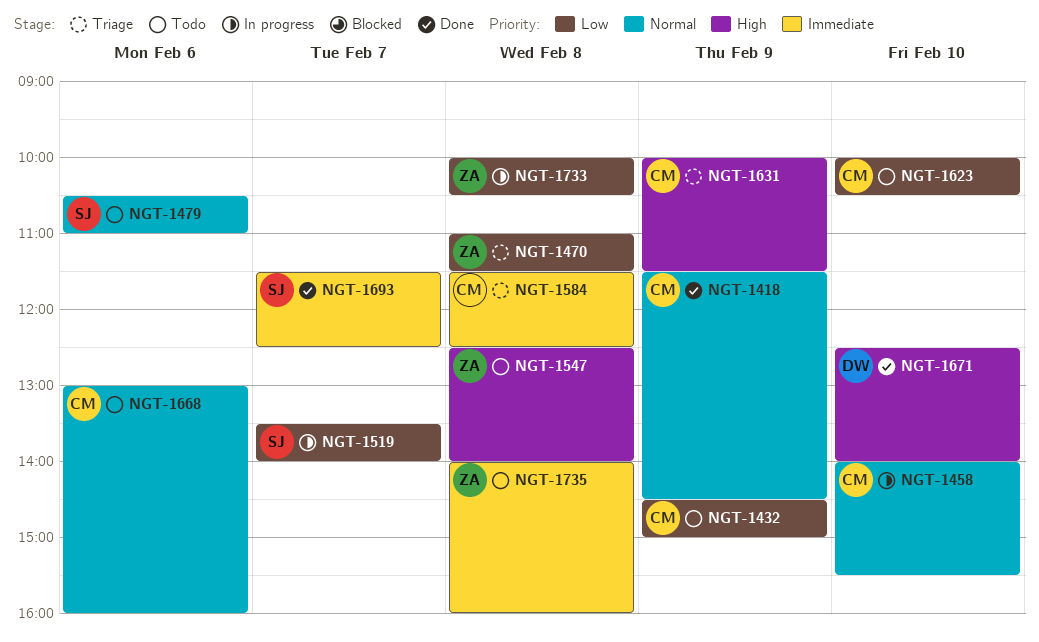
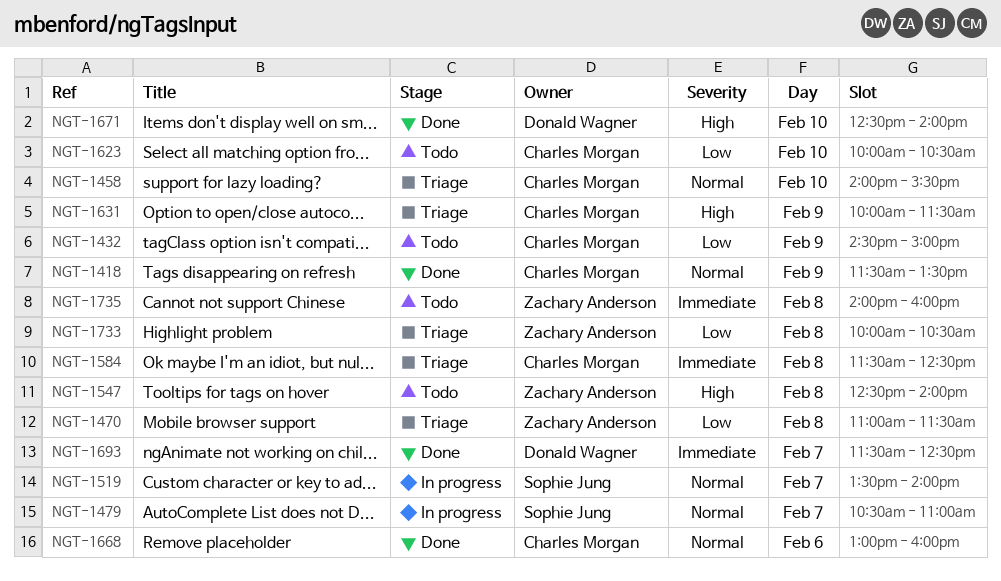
NGT-1418, ends: 14:30 -> 13:30
NGT-1458, status: In progress -> Triage
NGT-1479, status: Todo -> In progress
NGT-1479, day: Feb 6 -> Feb 7
NGT-1519, priority: Low -> Normal
NGT-1668, status: Todo -> Done
NGT-1693, owner: Sophie Jung -> Donald Wagner
NGT-1733, status: In progress -> Triage

